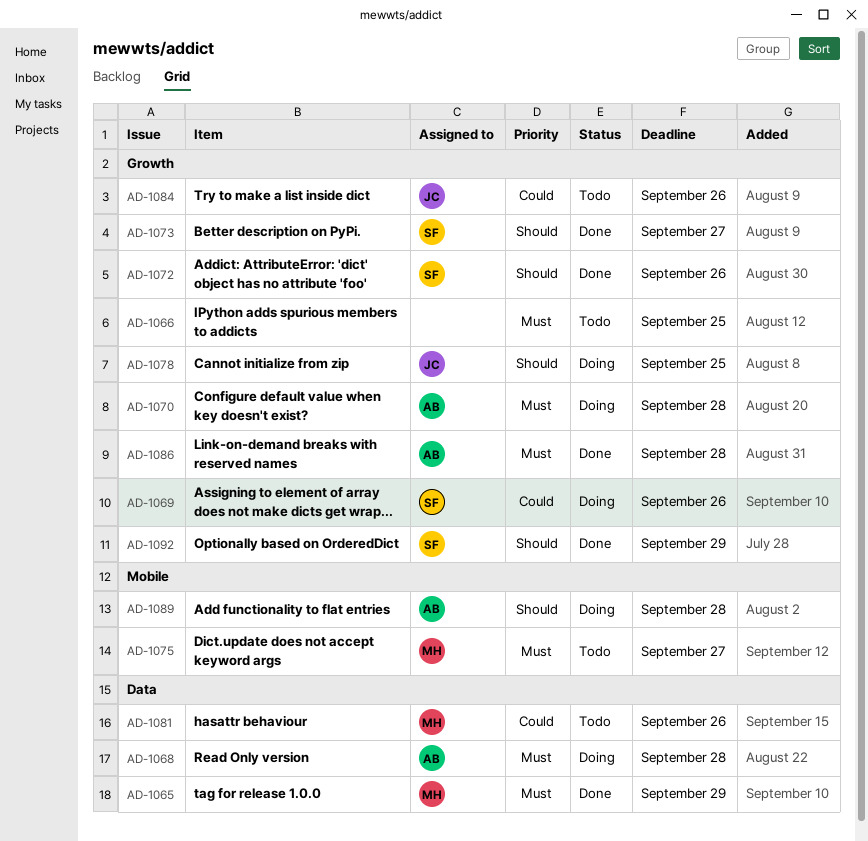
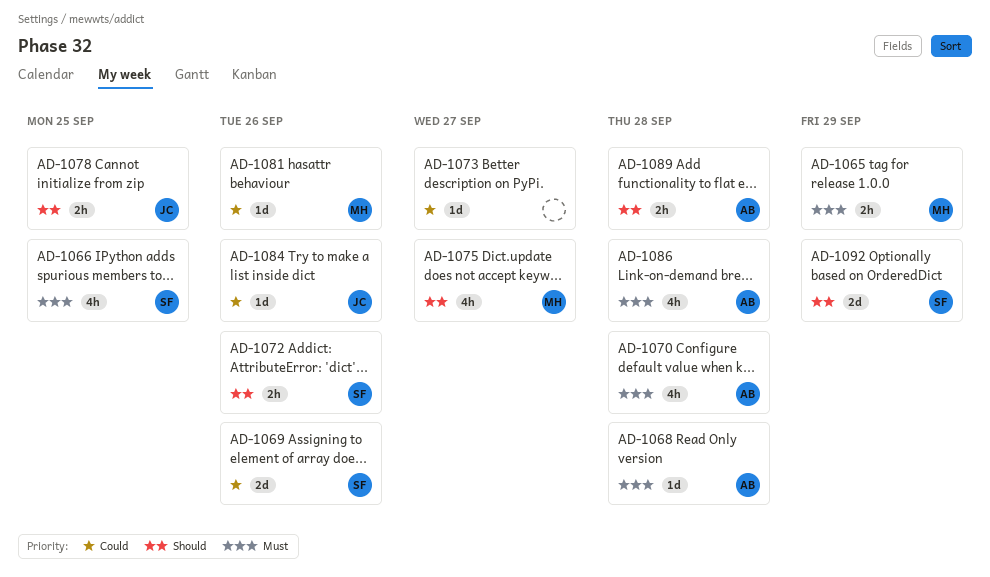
AD-1066, owner: none -> SF
AD-1073, owner: SF -> none
AD-1073, priority: Should -> Could
AD-1075, priority: Must -> Should

